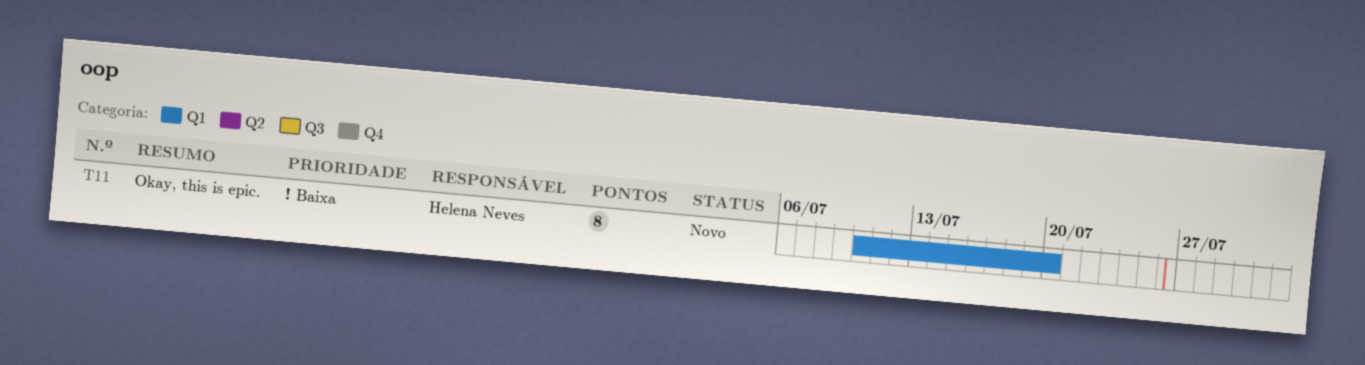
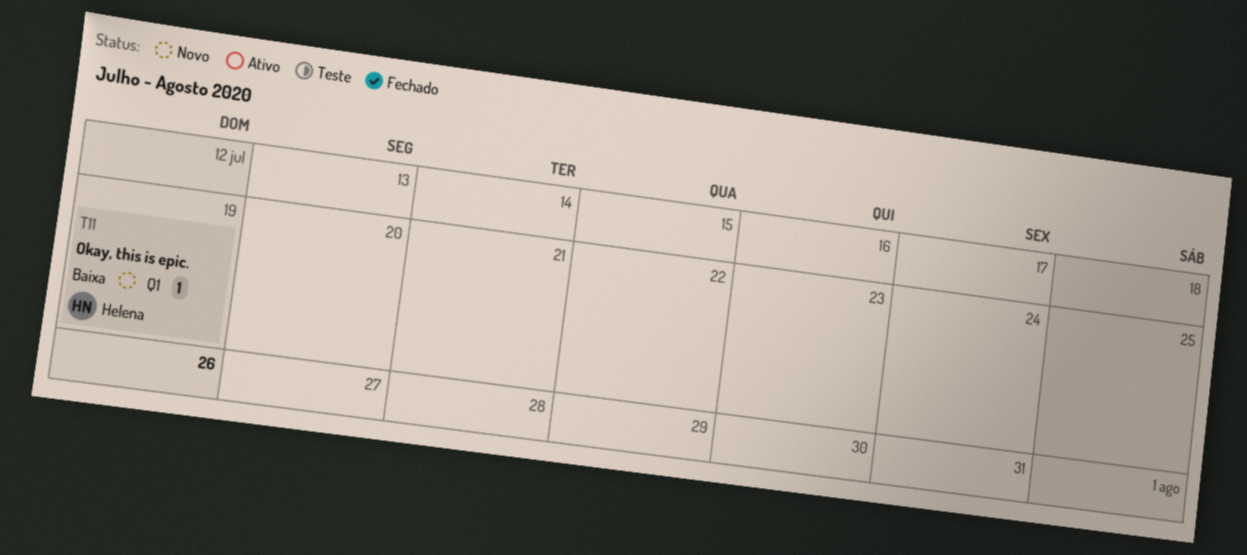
T11, estimate: 8 -> 1
T11, due: Jul 20 -> Jul 19

